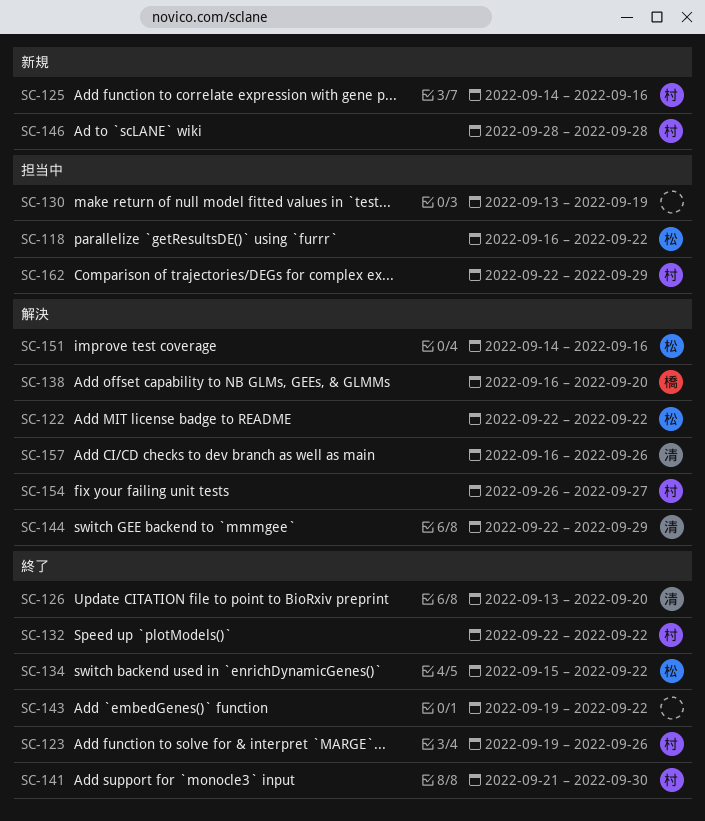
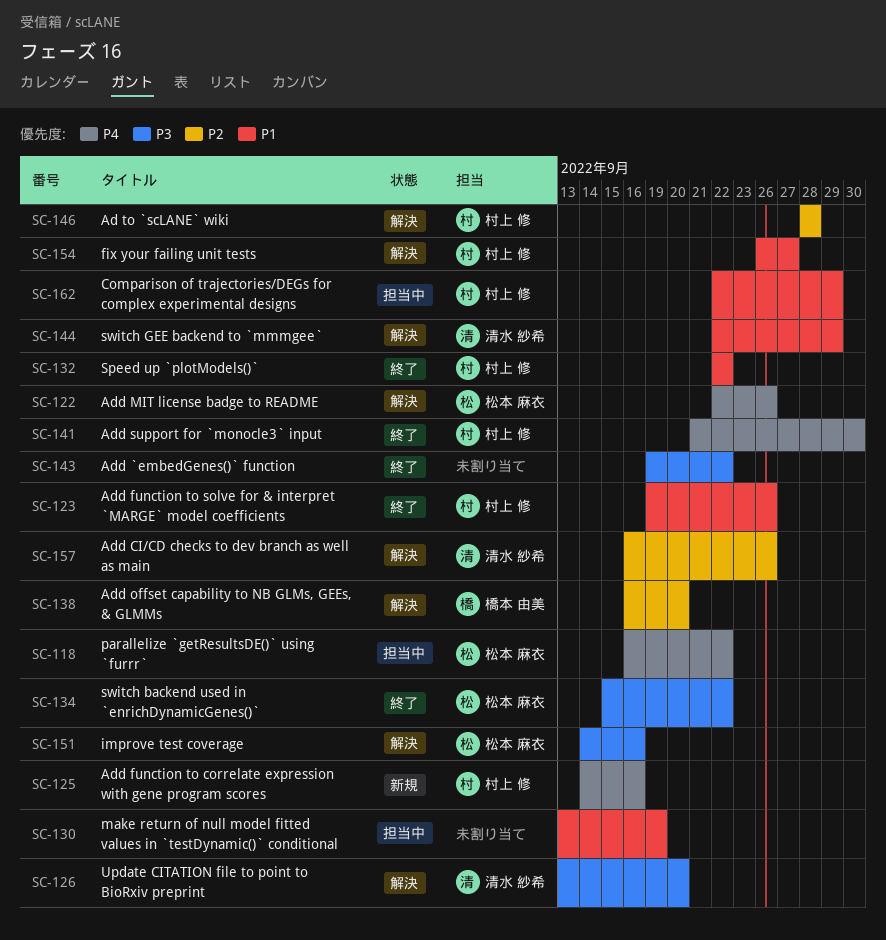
SC-122, due: Sep 22 -> Sep 26
SC-126, status: 終了 -> 解決
SC-146, status: 新規 -> 解決

